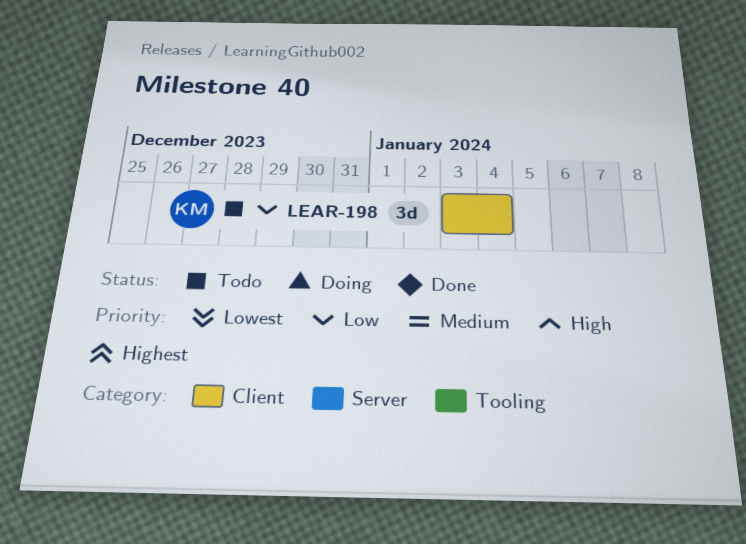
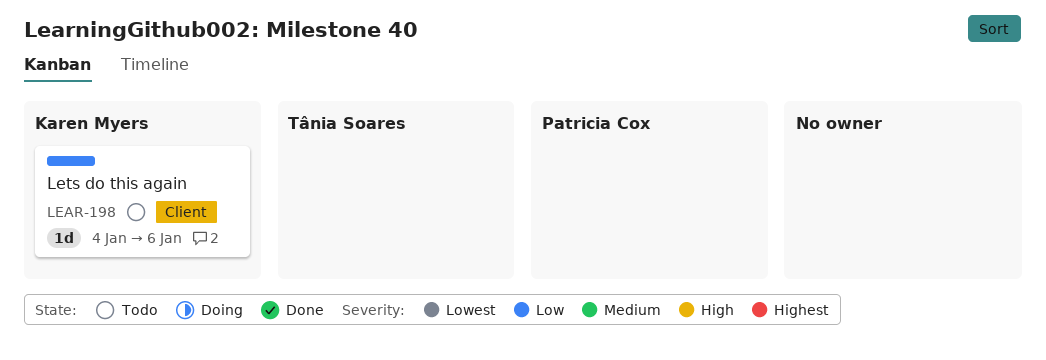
LEAR-198, estimate: 3d -> 1d
LEAR-198, start: Jan 3 -> Jan 4
LEAR-198, due: Jan 4 -> Jan 6

